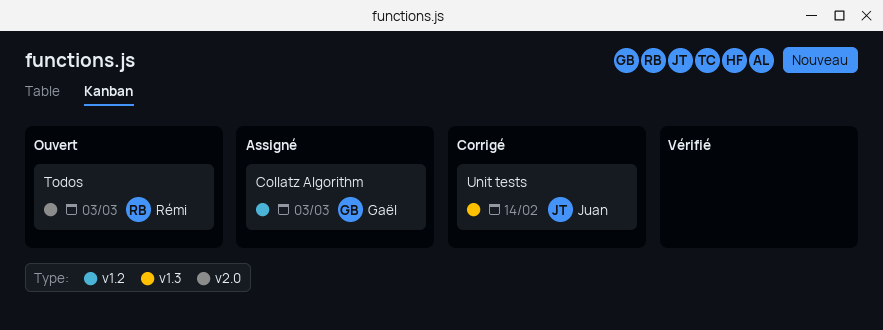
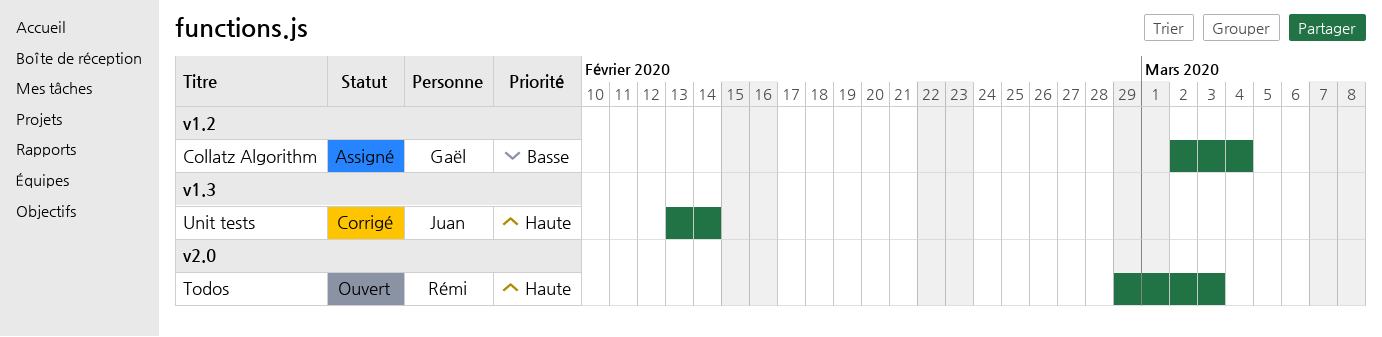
Collatz Algorithm, due: Mar 3 -> Mar 4

